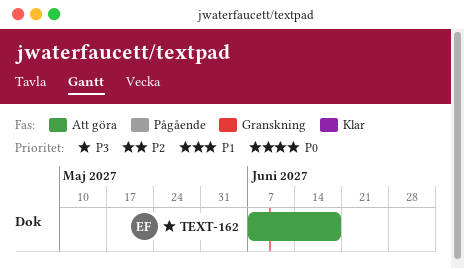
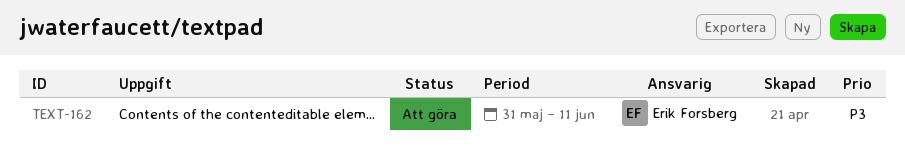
TEXT-162, start: Jun 7 -> May 31
TEXT-162, due: Jun 18 -> Jun 11

